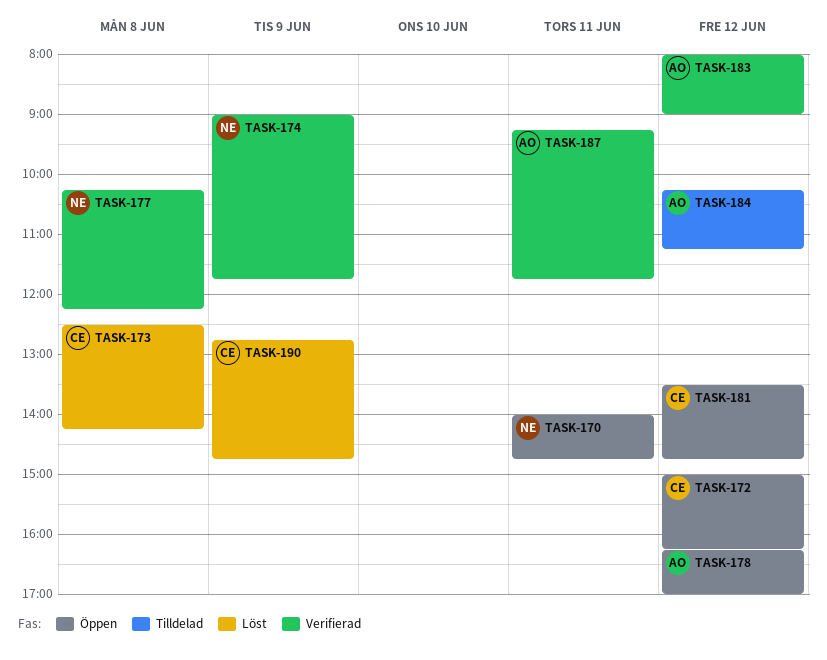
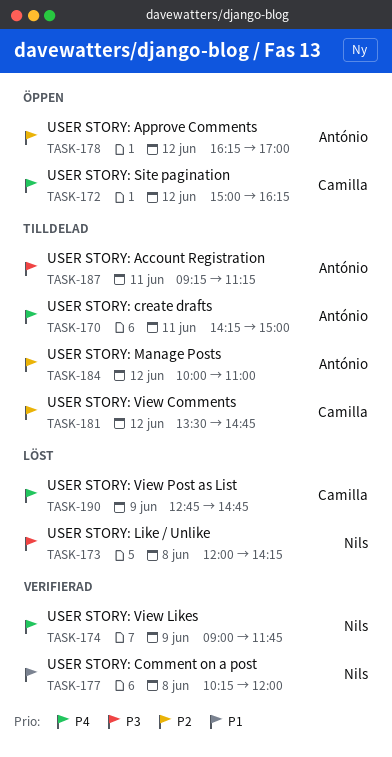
TASK-170, status: Öppen -> Tilldelad
TASK-170, owner: Nils -> António
TASK-170, begins: 14:00 -> 14:15
TASK-170, ends: 14:45 -> 15:00
TASK-173, owner: Camilla -> Nils
TASK-173, begins: 12:30 -> 12:00
TASK-177, ends: 12:15 -> 12:00
TASK-181, status: Öppen -> Tilldelad
TASK-183: present -> none
TASK-184, begins: 10:15 -> 10:00
TASK-184, ends: 11:15 -> 11:00
TASK-187, status: Verifierad -> Tilldelad
TASK-187, ends: 11:45 -> 11:15

